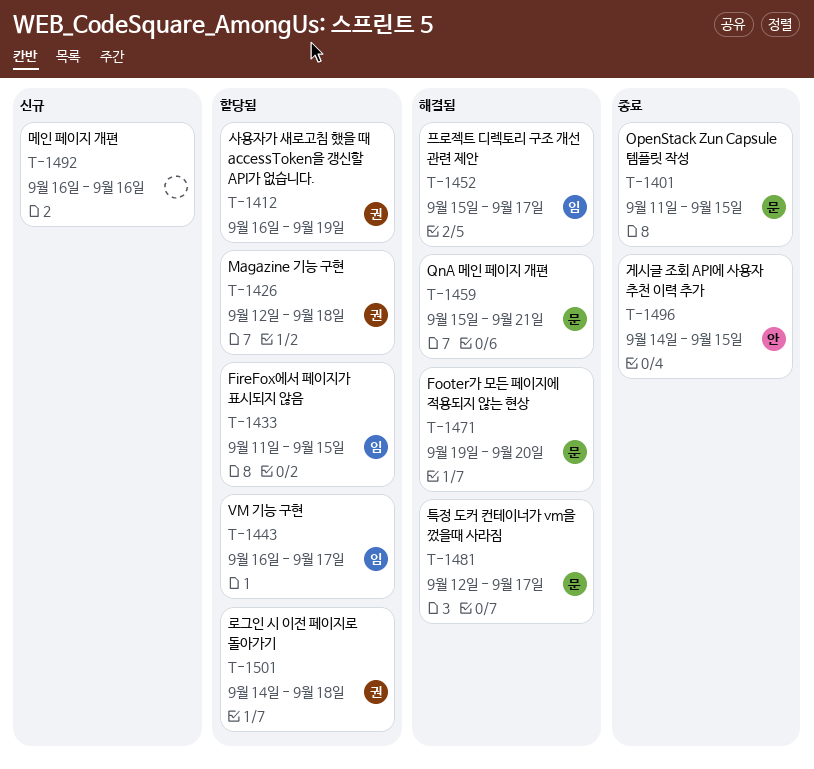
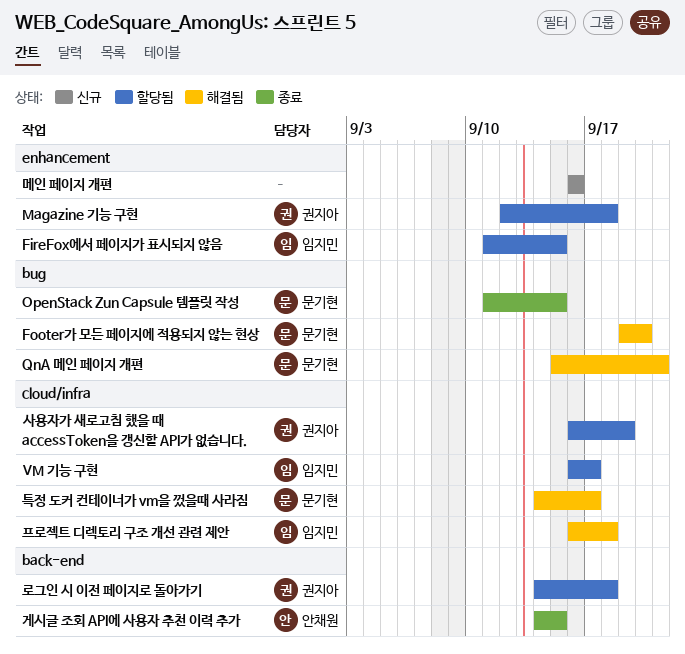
특정 도커 컨테이너가 vm을 껐을때 사라짐, start: Sep 12 -> Sep 14
프로젝트 디렉토리 구조 개선 관련 제안, start: Sep 15 -> Sep 16
프로젝트 디렉토리 구조 개선 관련 제안, due: Sep 17 -> Sep 18

